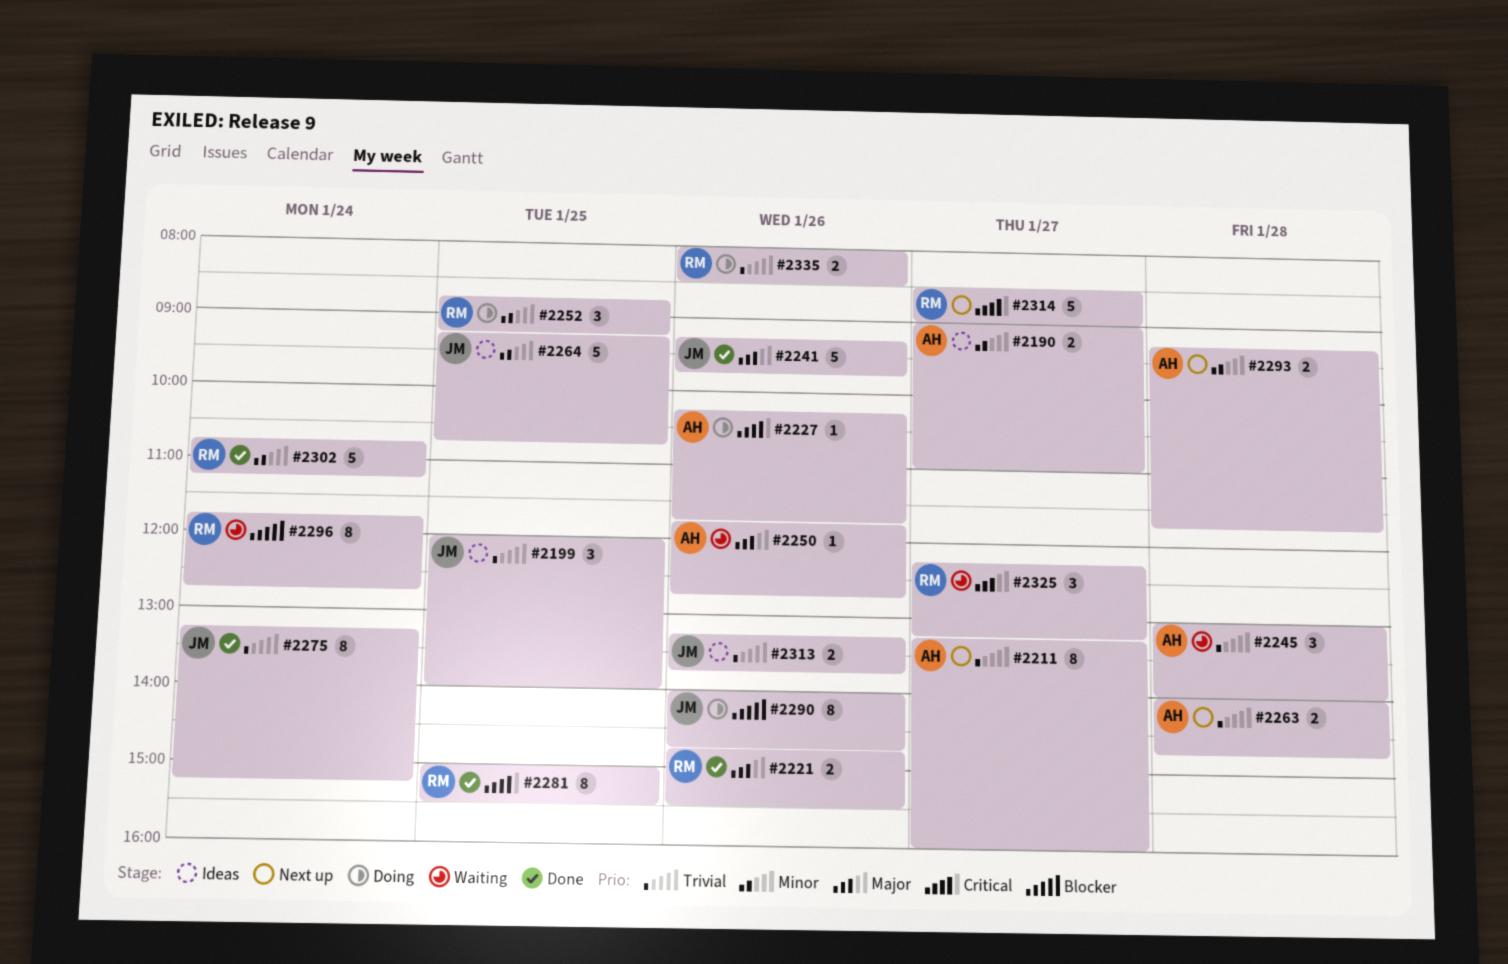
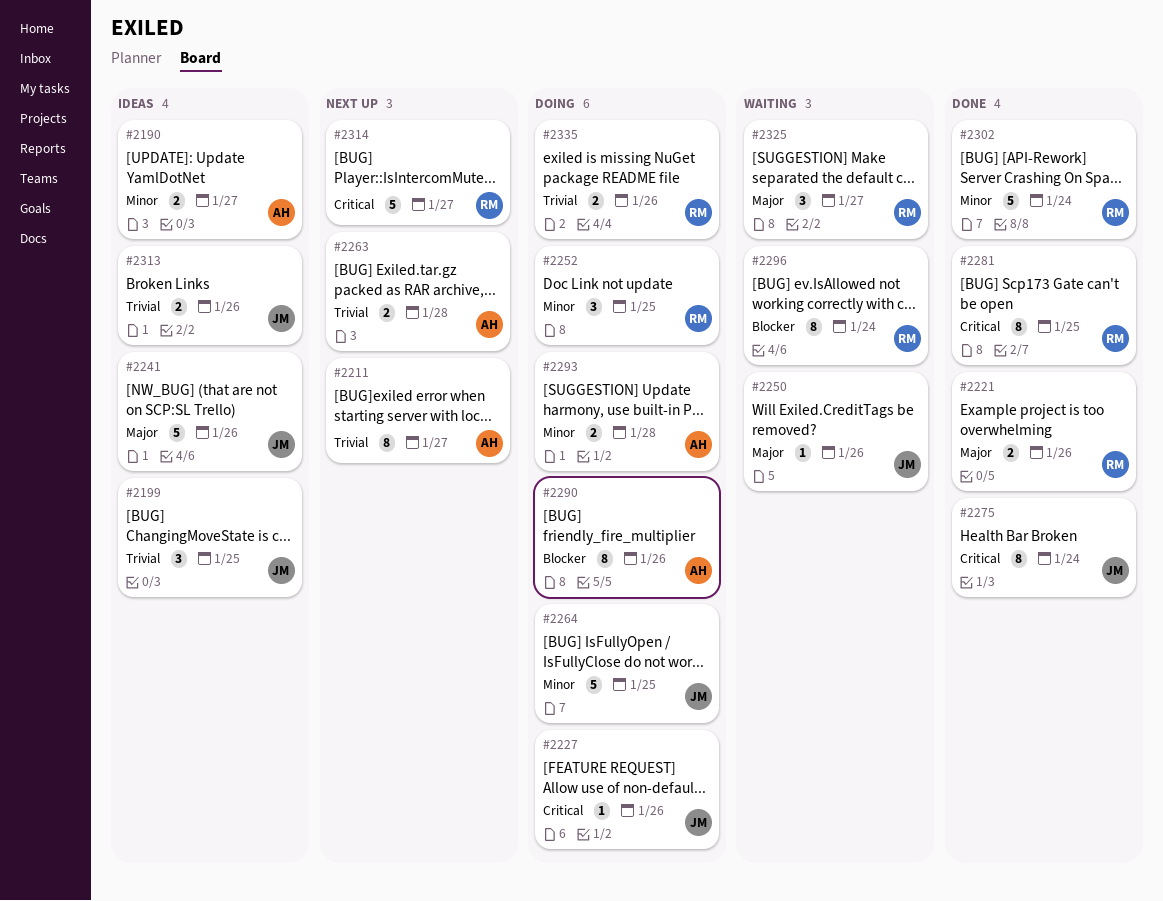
#2227, owner: AH -> JM
#2241, status: Done -> Ideas
#2245: present -> none
#2250, owner: AH -> JM
#2264, status: Ideas -> Doing
#2275, priority: Trivial -> Critical
#2290, owner: JM -> AH
#2293, status: Next up -> Doing

